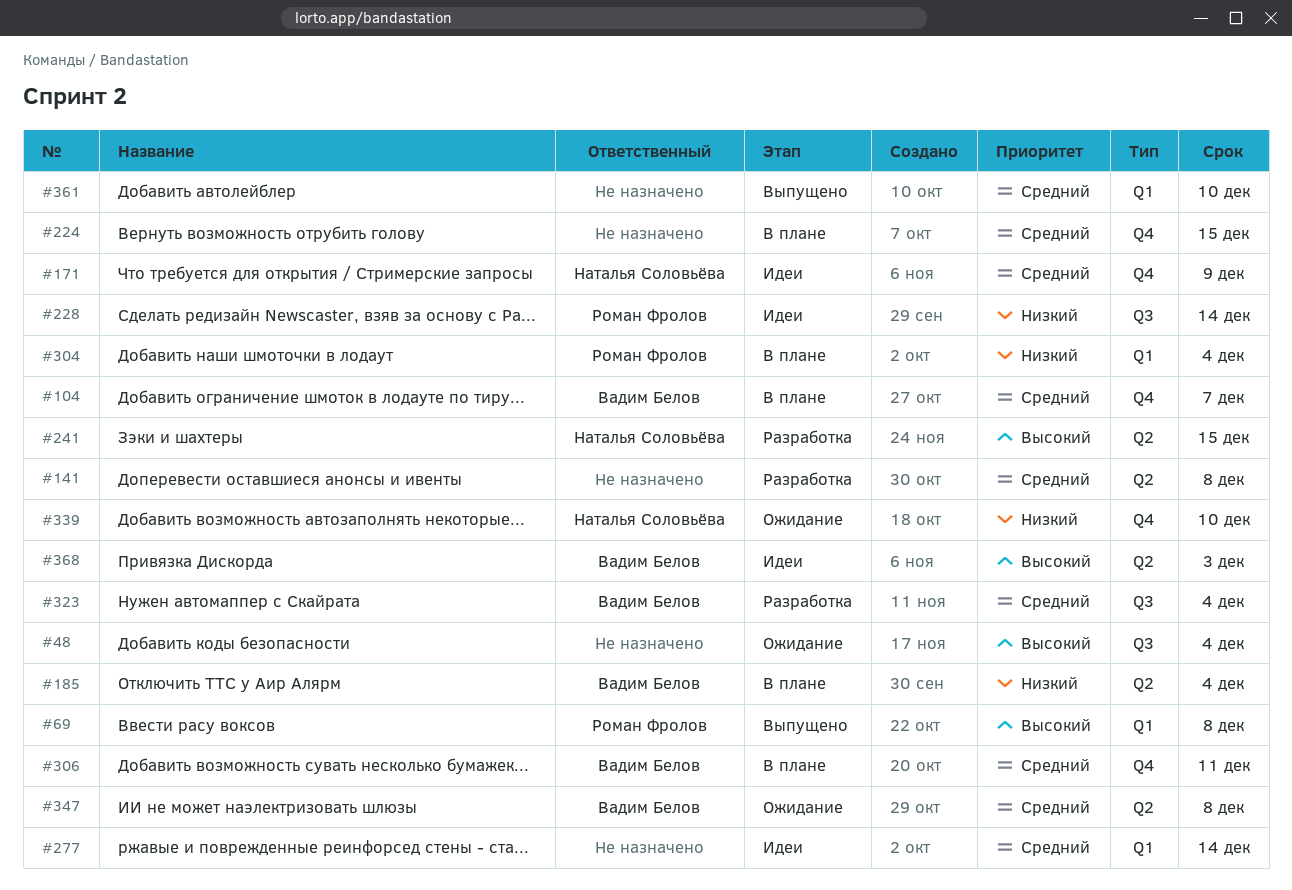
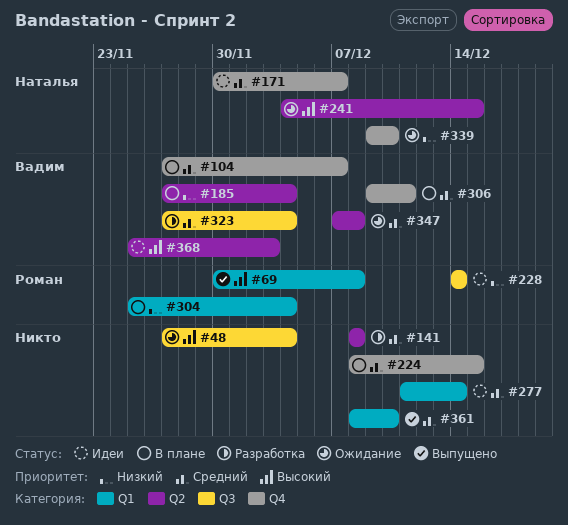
#171, due: Dec 9 -> Dec 7
#241, status: Разработка -> Ожидание

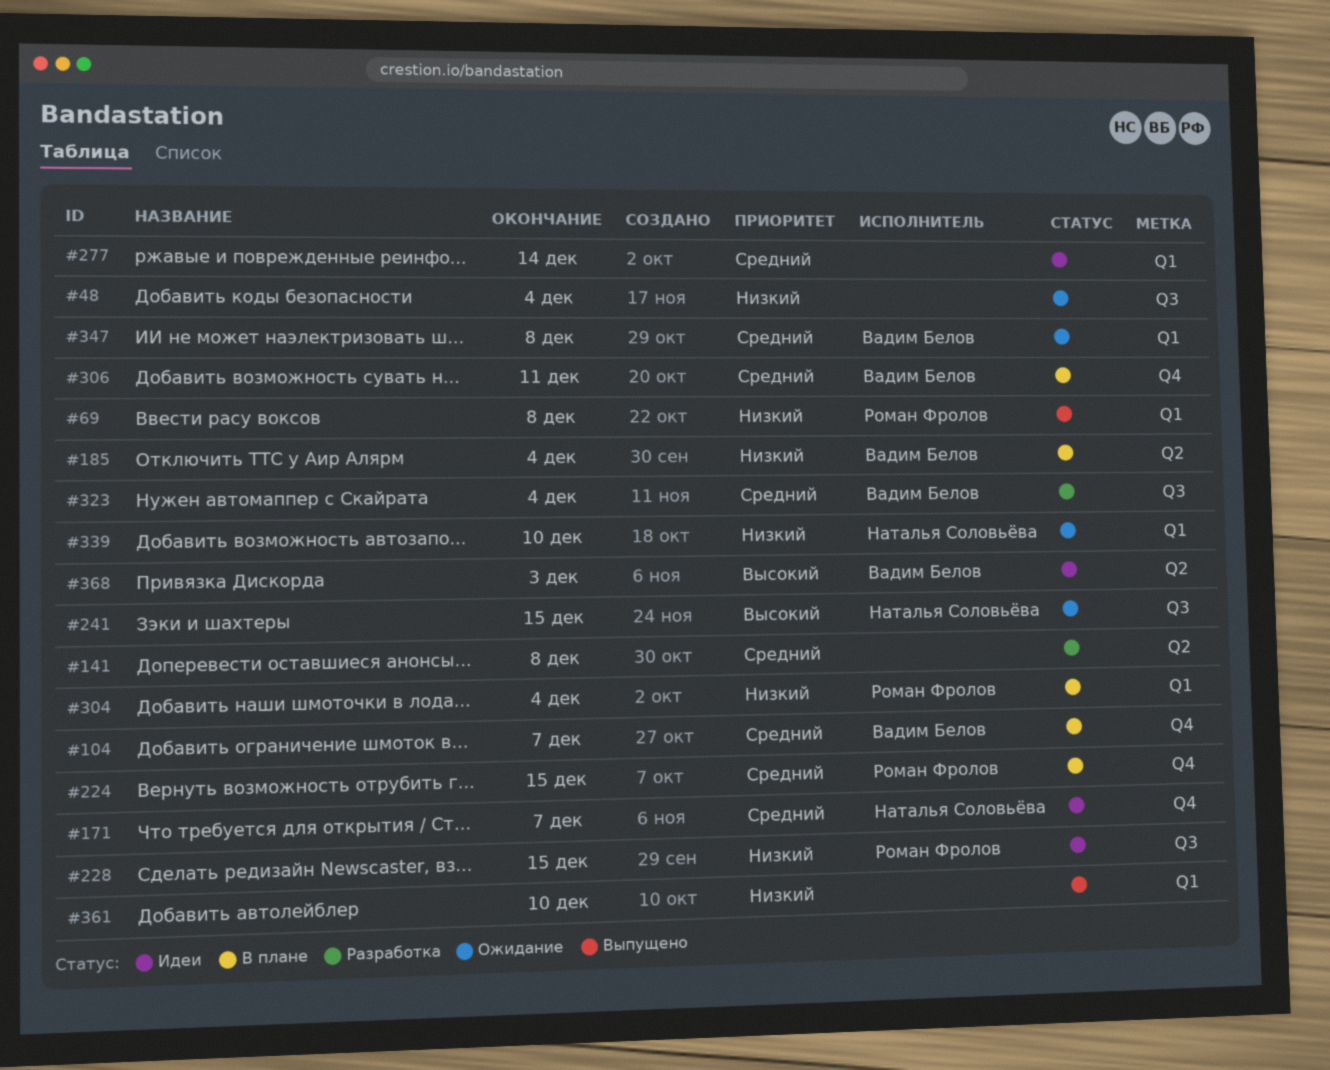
#48, priority: Высокий -> Низкий
#69, priority: Высокий -> Низкий
#224, owner: none -> Роман Фролов
#228, due: Dec 14 -> Dec 15
#241, label: Q2 -> Q3
#339, label: Q4 -> Q1
#347, label: Q2 -> Q1
#361, priority: Средний -> Низкий

